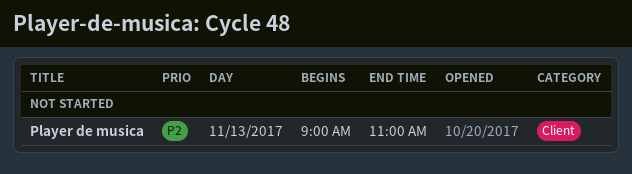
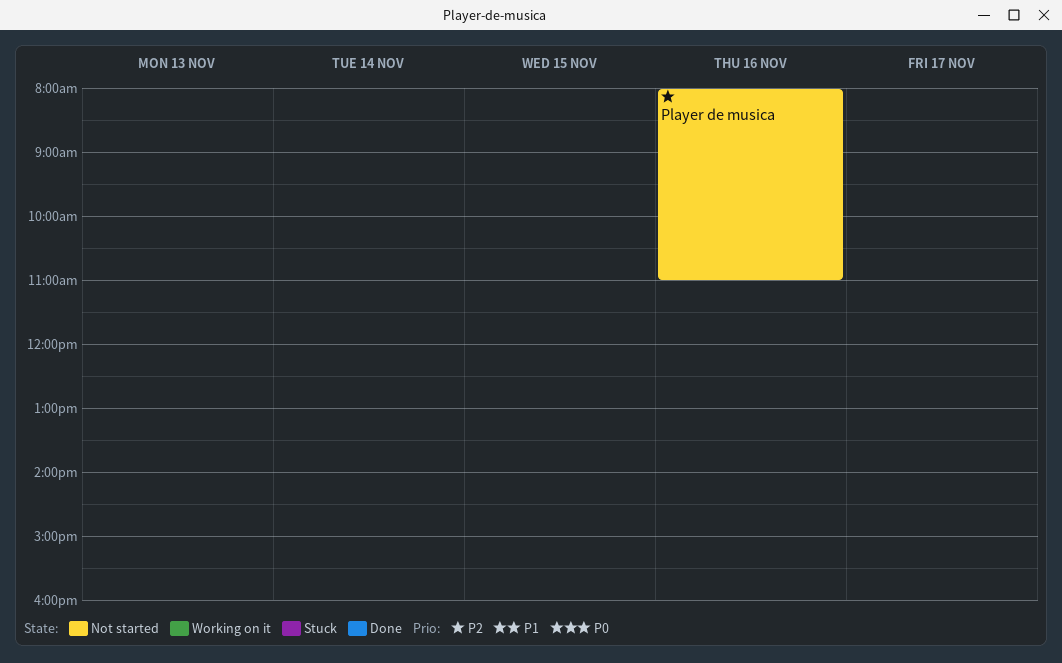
Player de musica, day: Nov 13 -> Nov 16
Player de musica, begins: 09:00 -> 08:00

